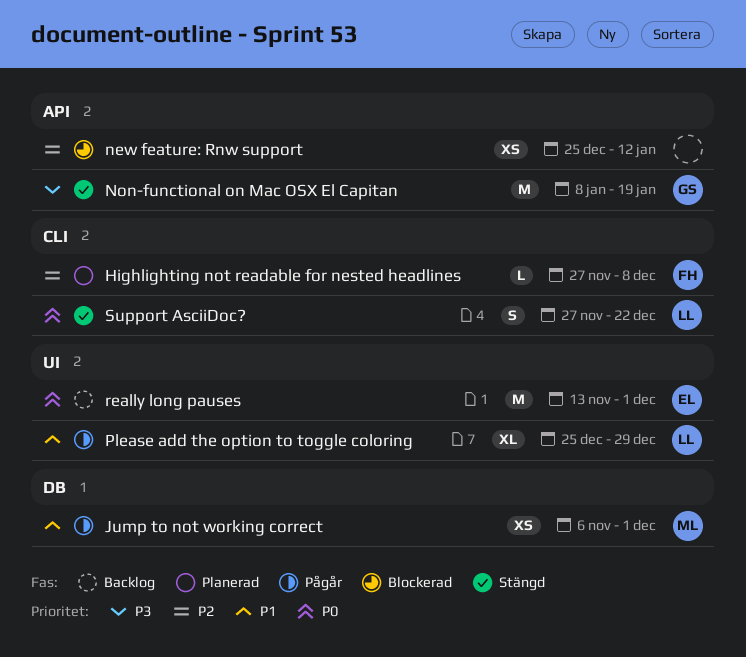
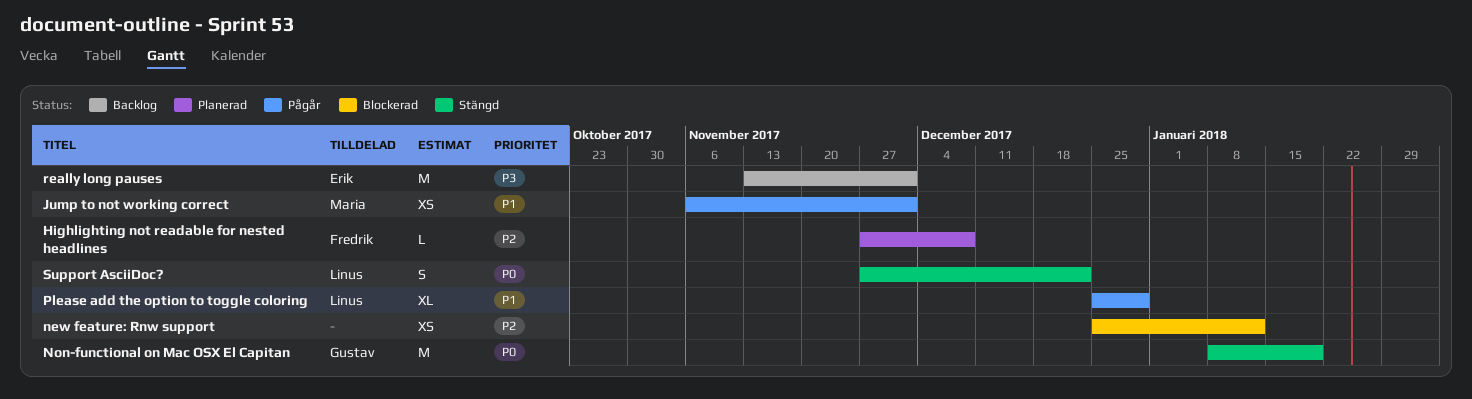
Non-functional on Mac OSX El Capitan, priority: P3 -> P0
really long pauses, priority: P0 -> P3

